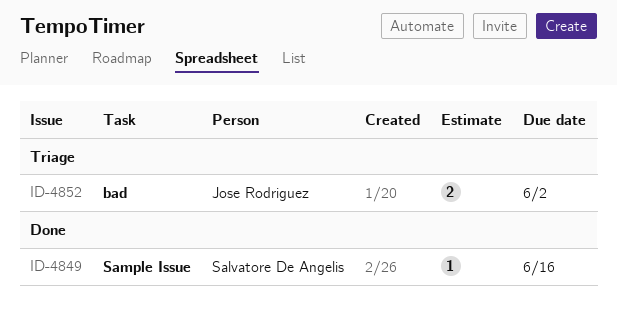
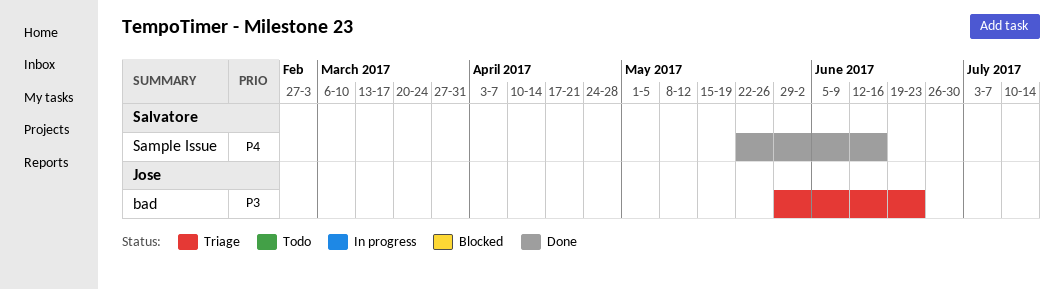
bad, due: Jun 2 -> Jun 23

